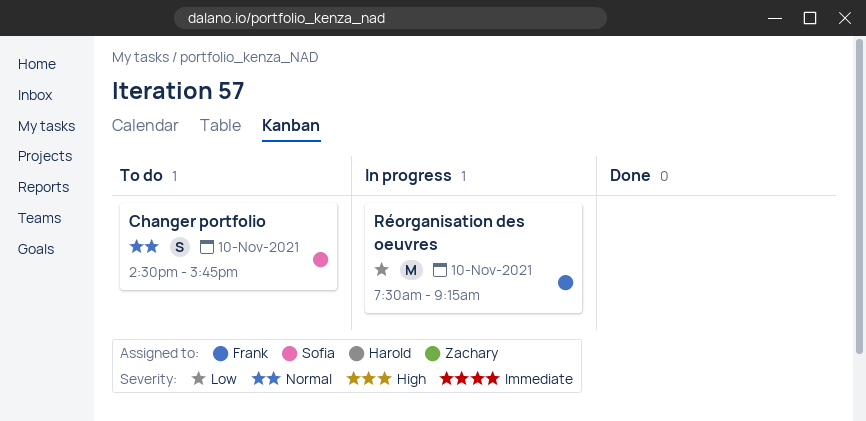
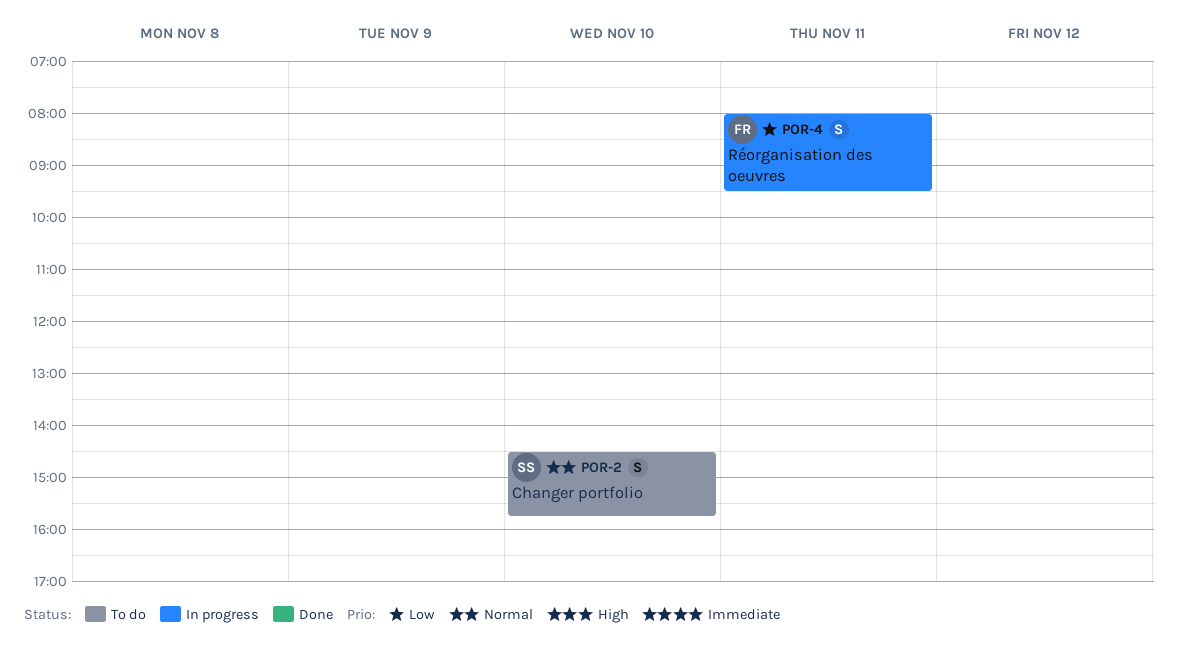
Réorganisation des oeuvres, estimate: M -> S
Réorganisation des oeuvres, day: Nov 10 -> Nov 11
Réorganisation des oeuvres, begins: 07:30 -> 08:00
Réorganisation des oeuvres, ends: 09:15 -> 09:30

